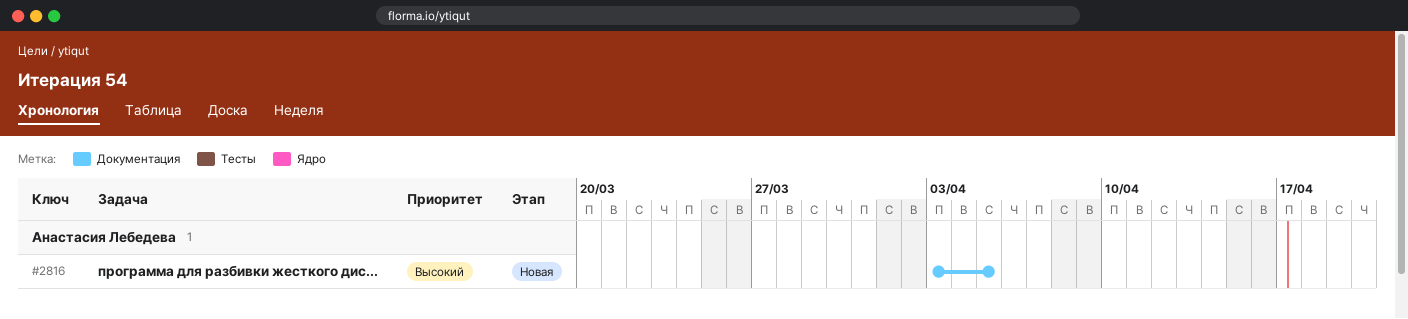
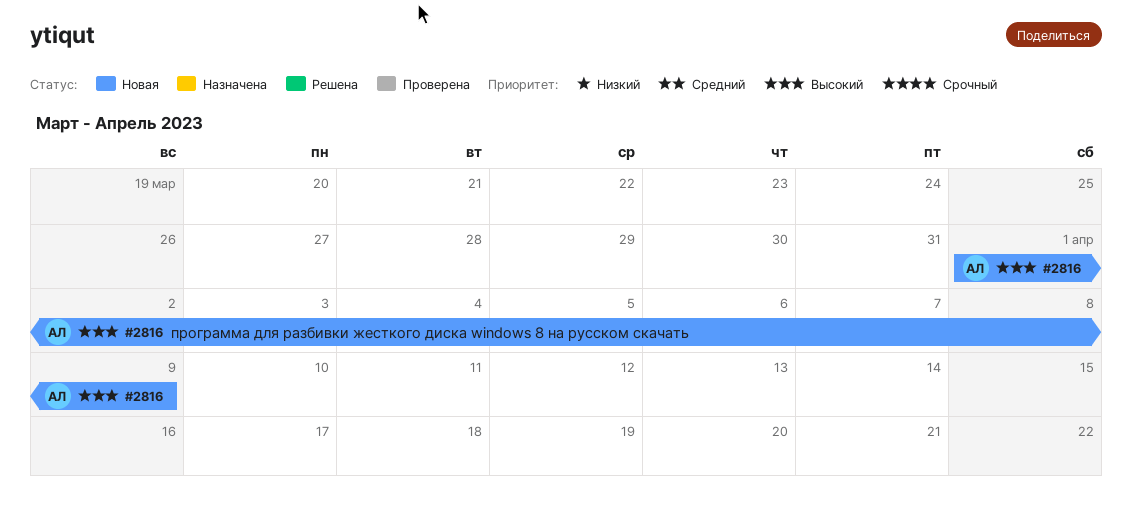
#2816, start: Apr 3 -> Apr 1
#2816, due: Apr 5 -> Apr 9

